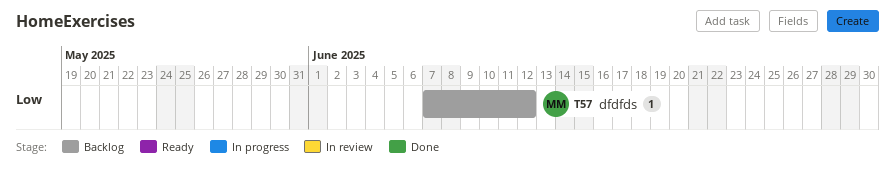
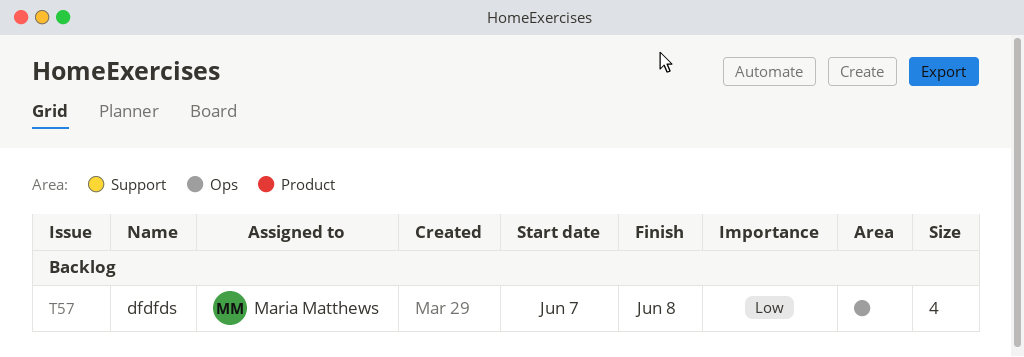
T57, estimate: 1 -> 4
T57, due: Jun 12 -> Jun 8

